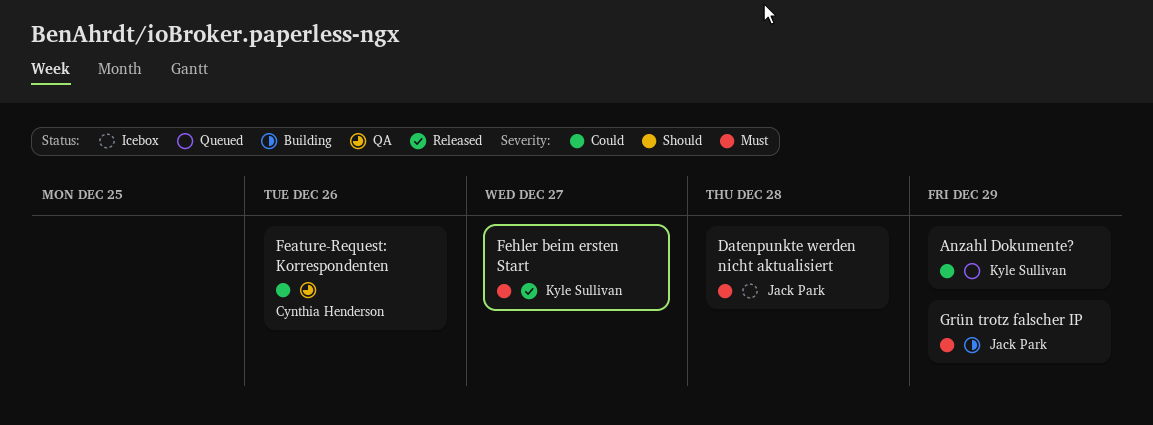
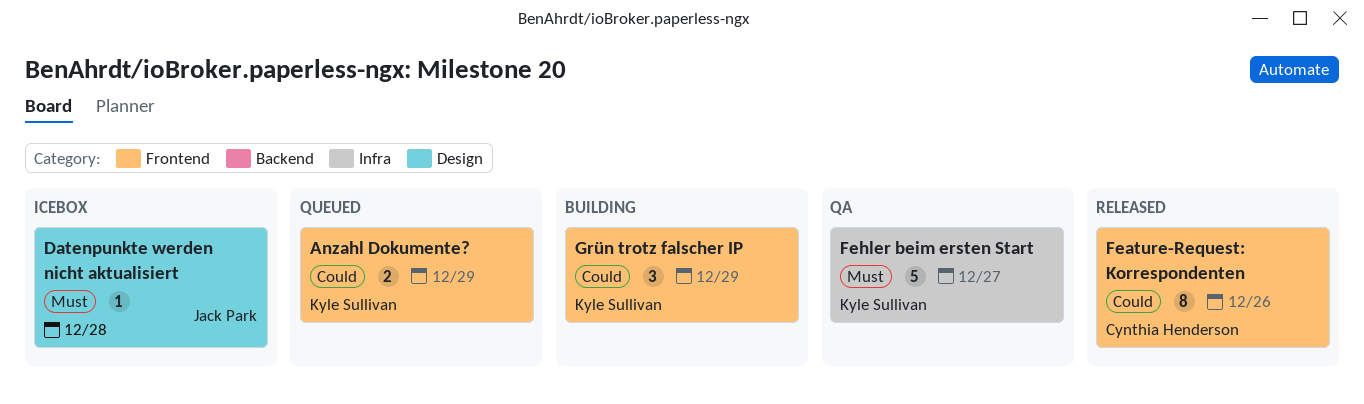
Feature-Request: Korrespondenten, status: QA -> Released
Fehler beim ersten Start, status: Released -> QA
Grün trotz falscher IP, owner: Jack Park -> Kyle Sullivan
Grün trotz falscher IP, priority: Must -> Could

